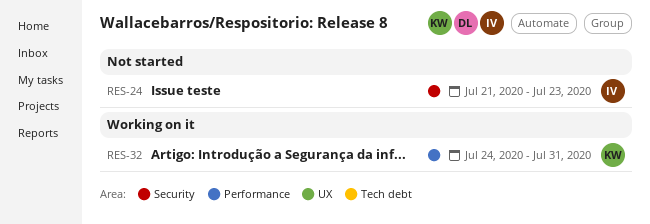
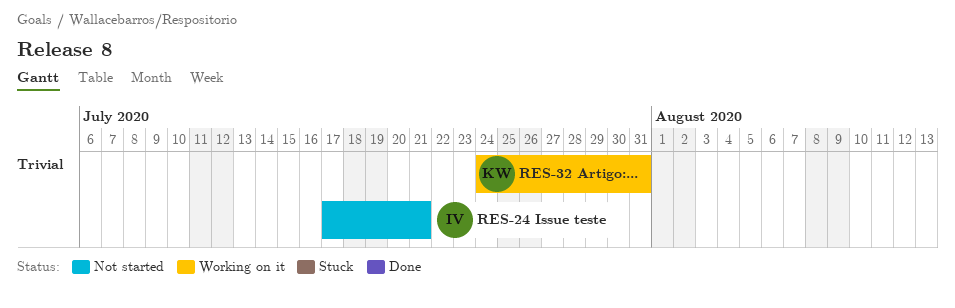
RES-24, start: Jul 21 -> Jul 17
RES-24, due: Jul 23 -> Jul 21

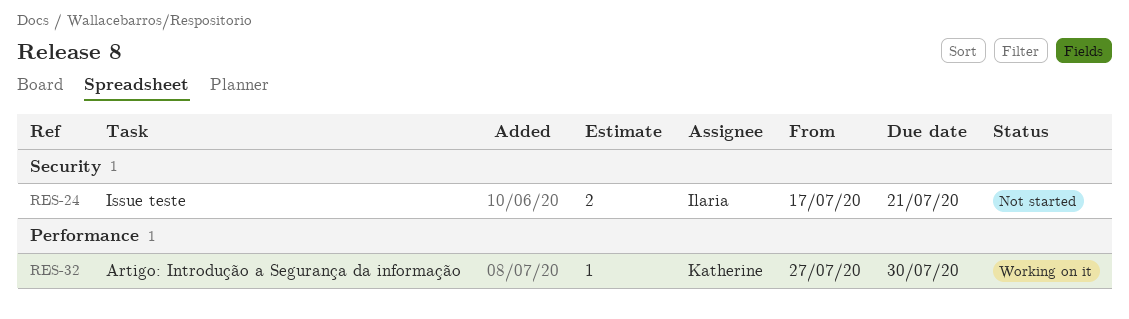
RES-32, start: Jul 24 -> Jul 27
RES-32, due: Jul 31 -> Jul 30

